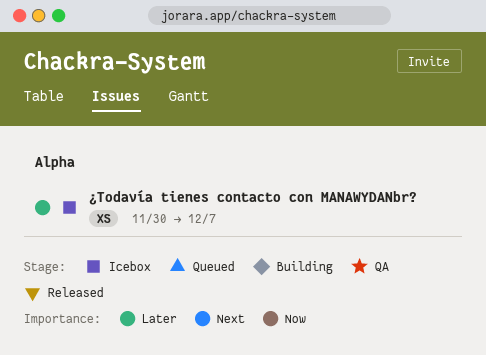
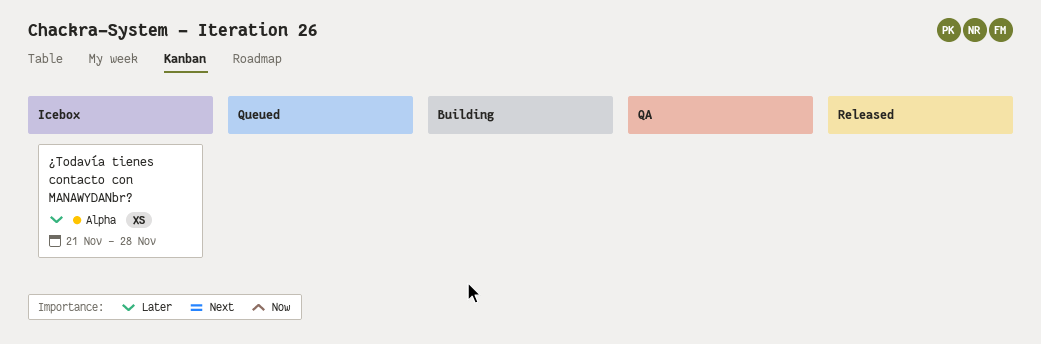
¿Todavía tienes contacto con MANAWYDANbr?, start: Nov 30 -> Nov 21
¿Todavía tienes contacto con MANAWYDANbr?, due: Dec 7 -> Nov 28

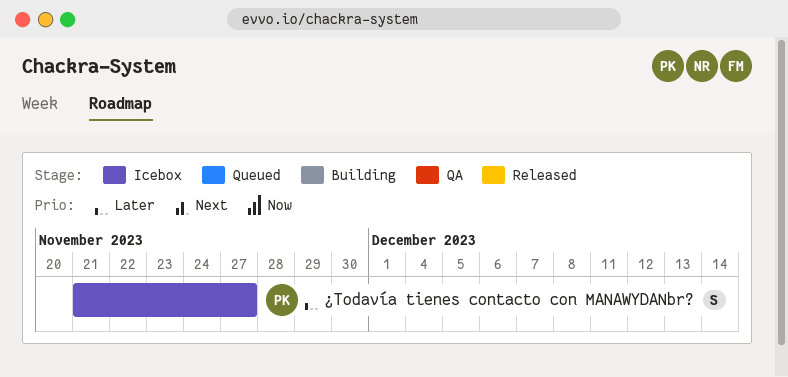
¿Todavía tienes contacto con MANAWYDANbr?, estimate: XS -> S
¿Todavía tienes contacto con MANAWYDANbr?, due: Nov 28 -> Nov 27

